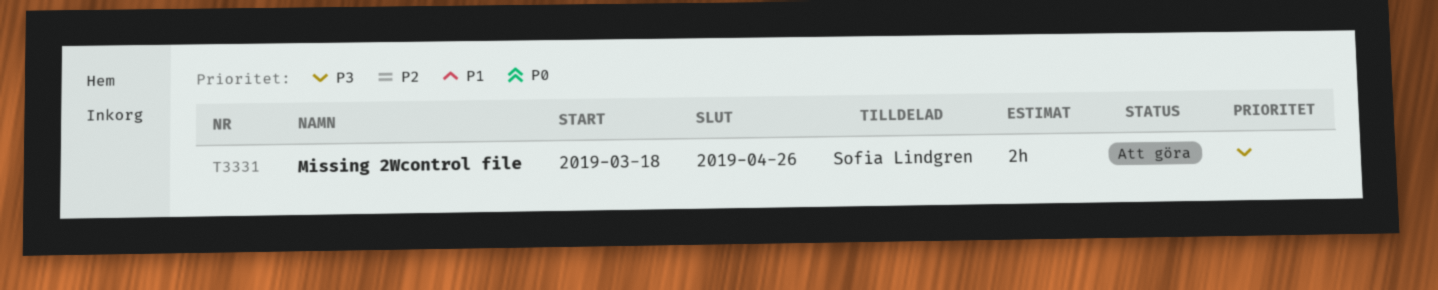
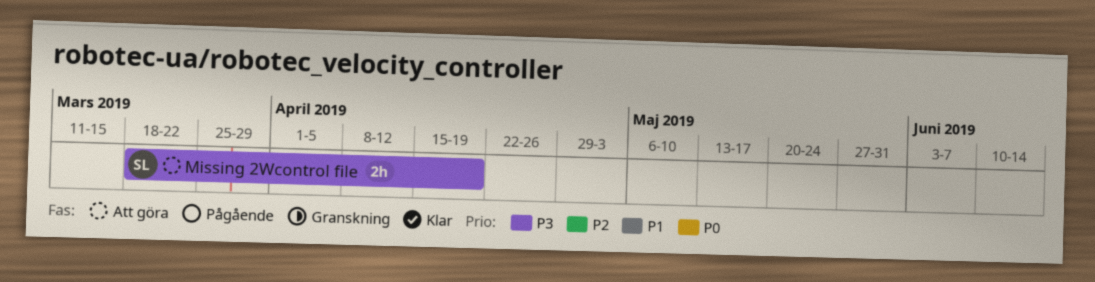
Missing 2Wcontrol file, due: Apr 26 -> Apr 19

